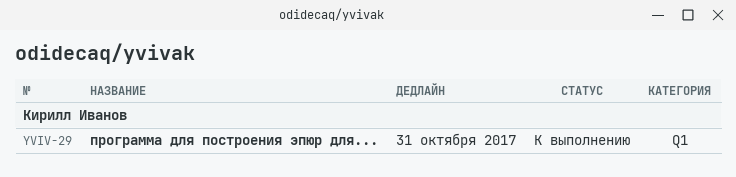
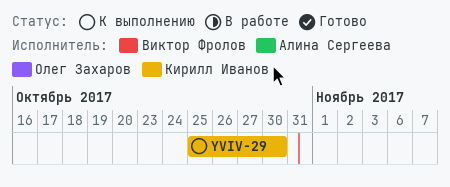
YVIV-29, due: Oct 31 -> Oct 30

